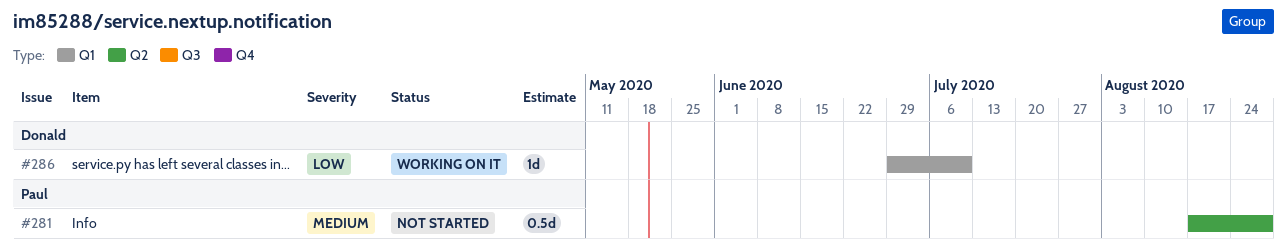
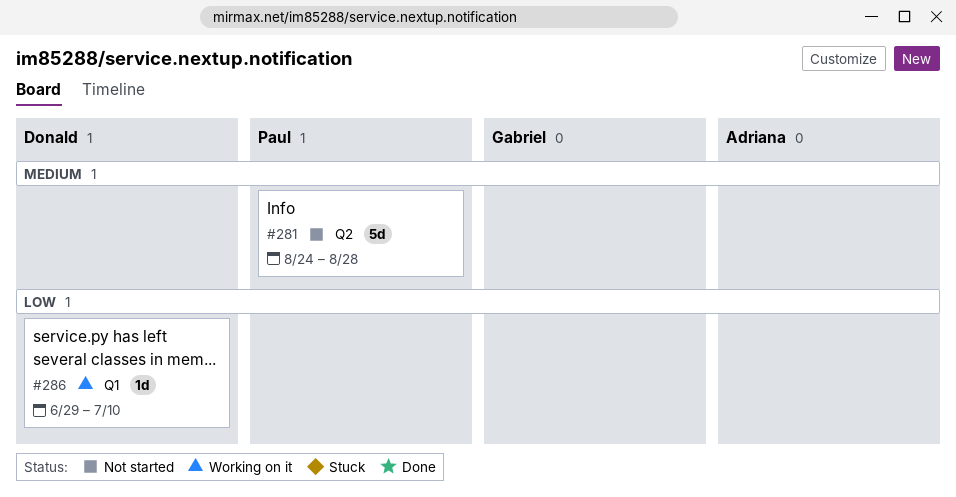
#281, estimate: 0.5d -> 5d
#281, start: Aug 17 -> Aug 24

